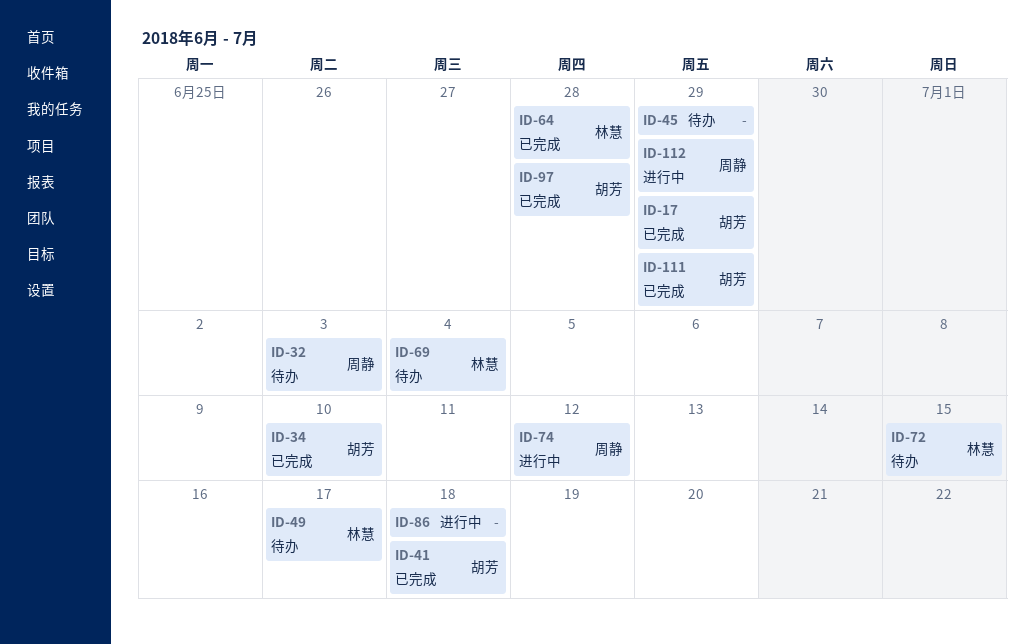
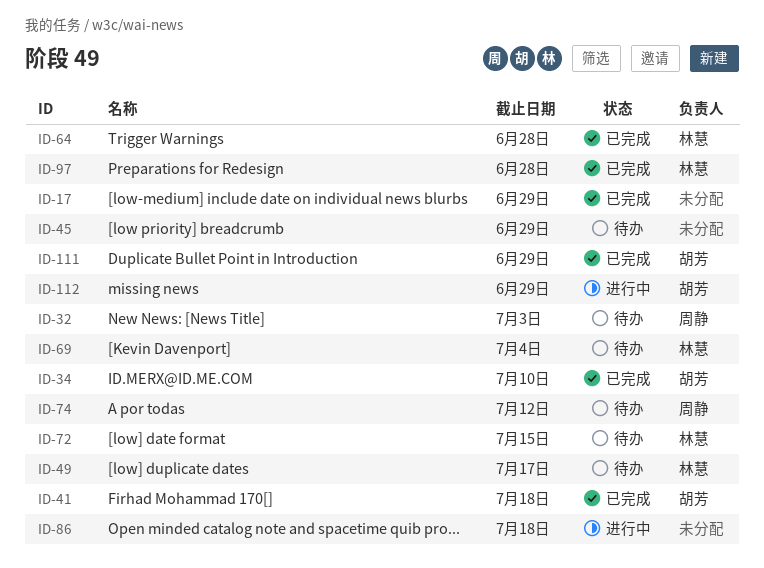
ID-17, owner: 胡芳 -> none
ID-74, status: 进行中 -> 待办
ID-97, owner: 胡芳 -> 林慧
ID-112, owner: 周静 -> 胡芳

